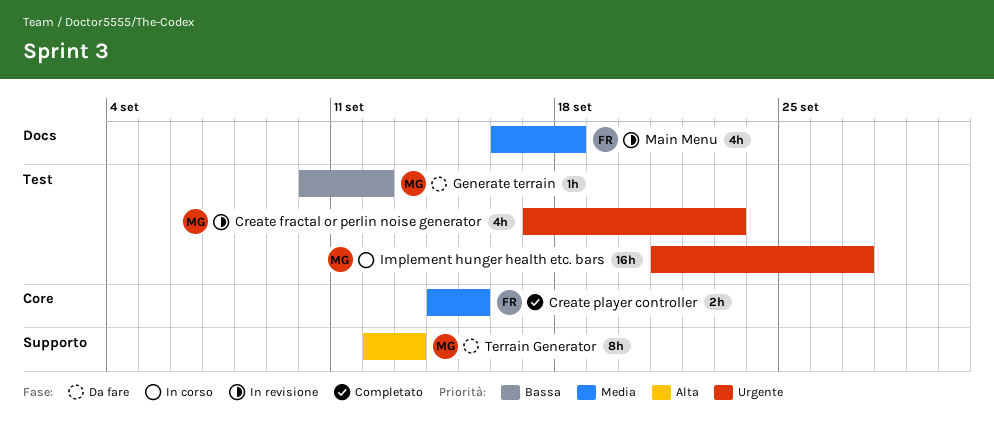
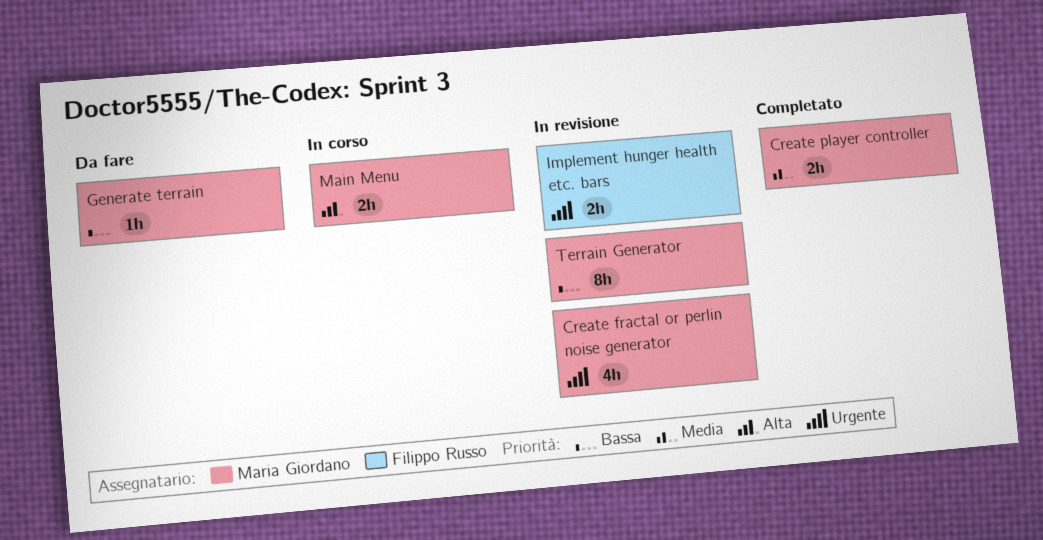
Create player controller, owner: Filippo Russo -> Maria Giordano
Implement hunger health etc. bars, status: In corso -> In revisione
Implement hunger health etc. bars, owner: Maria Giordano -> Filippo Russo
Implement hunger health etc. bars, estimate: 16h -> 2h
Main Menu, status: In revisione -> In corso
Main Menu, owner: Filippo Russo -> Maria Giordano
Main Menu, priority: Media -> Alta
Main Menu, estimate: 4h -> 2h
Terrain Generator, status: Da fare -> In revisione
Terrain Generator, priority: Alta -> Bassa

